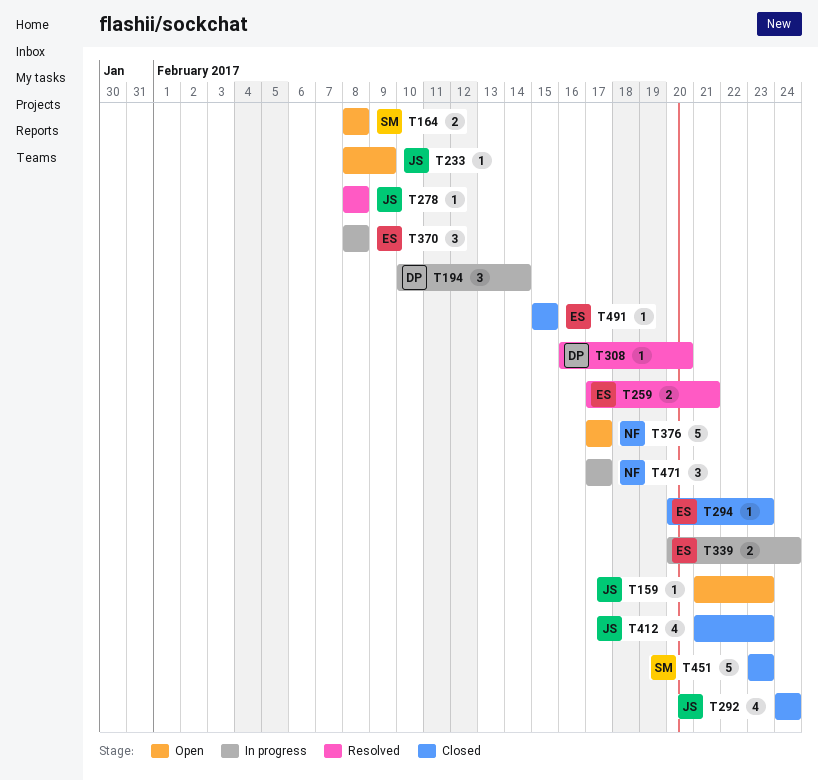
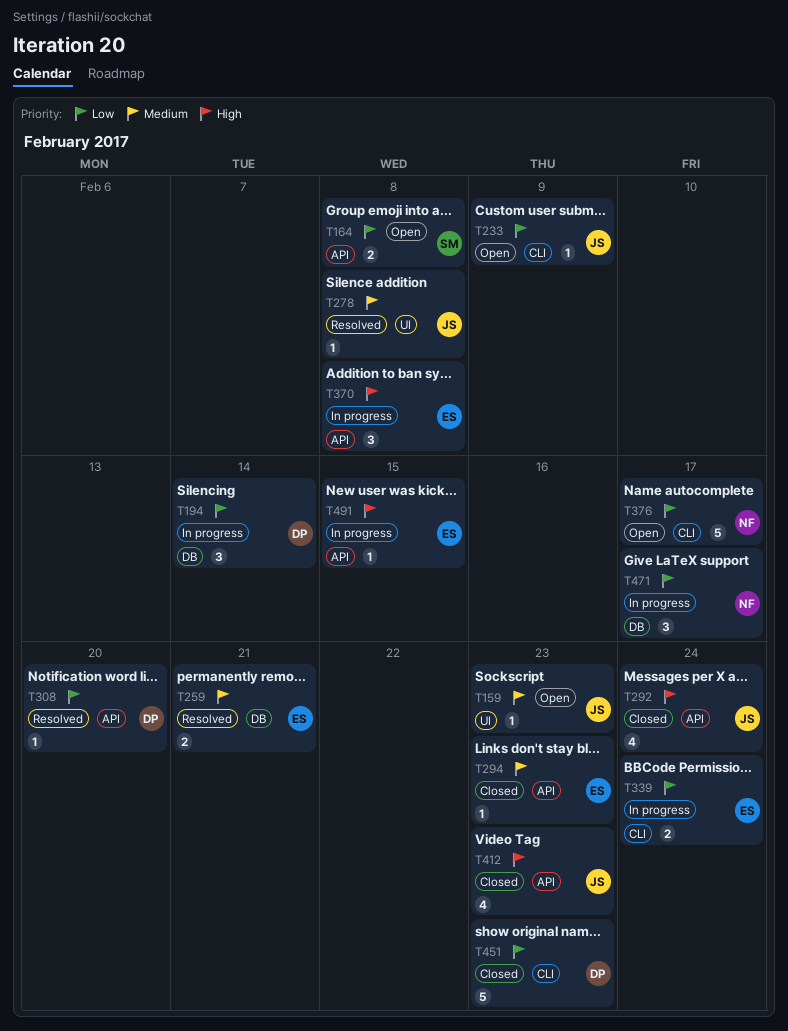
T451, owner: SM -> DP
T491, status: Closed -> In progress

